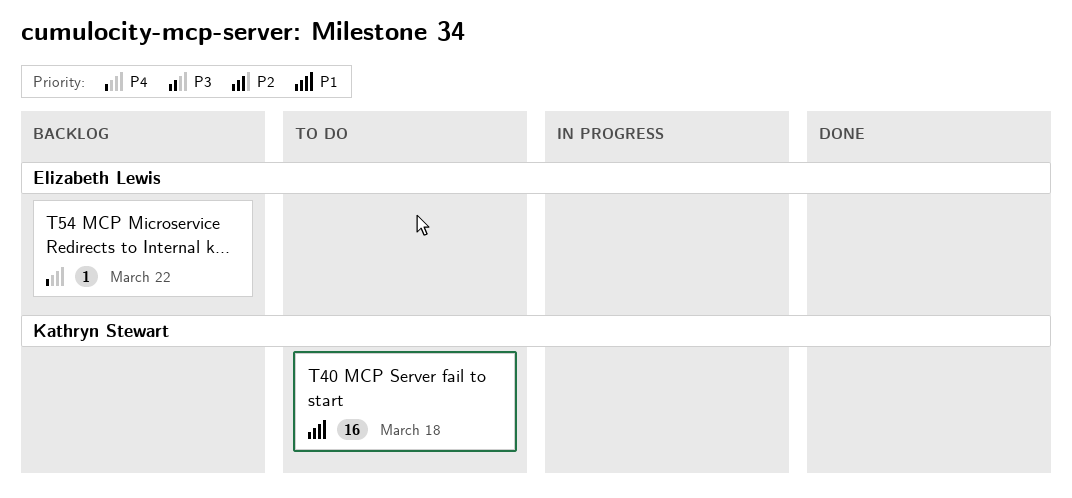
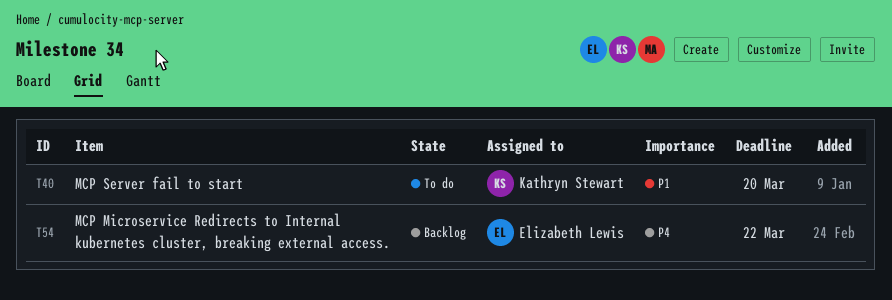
T40, due: Mar 18 -> Mar 20

